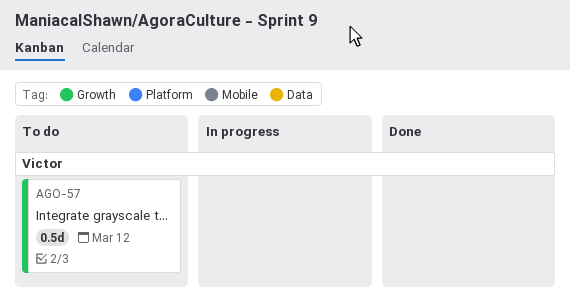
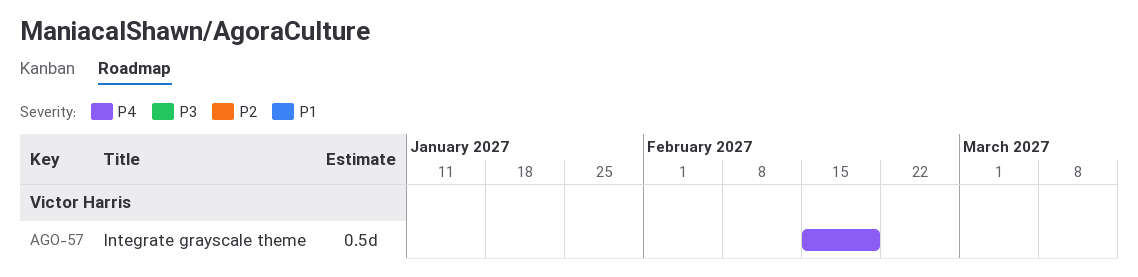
AGO-57, due: Mar 12 -> Feb 19

